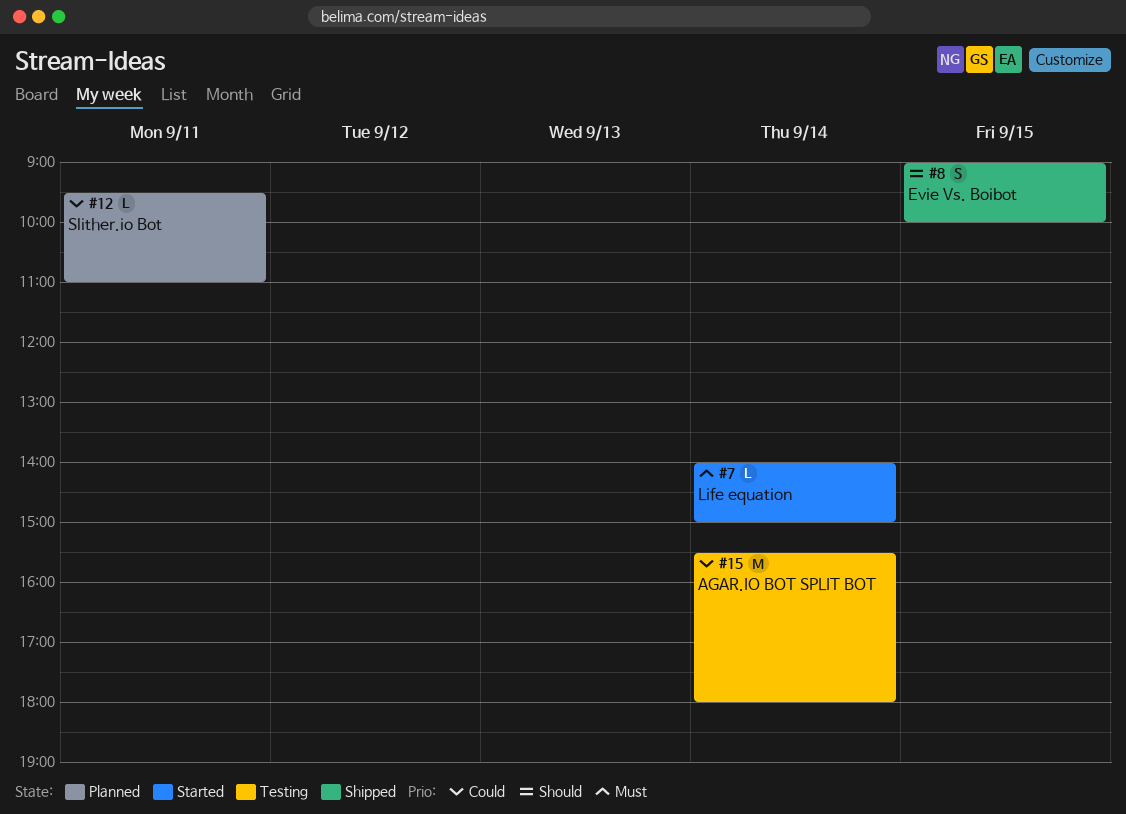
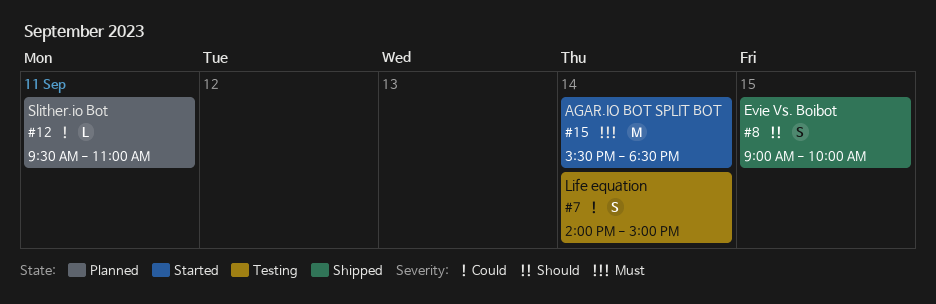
#7, status: Started -> Testing
#7, priority: Must -> Could
#7, estimate: L -> S
#15, status: Testing -> Started
#15, priority: Could -> Must
#15, ends: 18:00 -> 18:30

